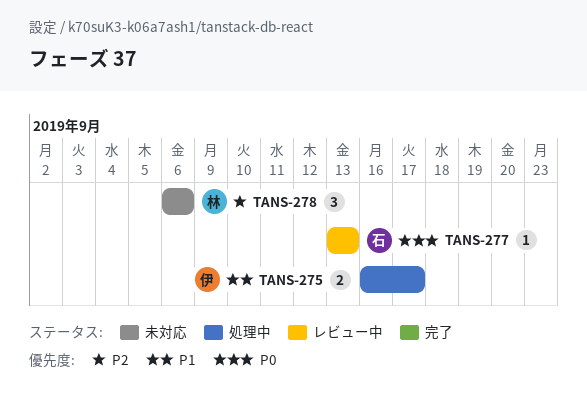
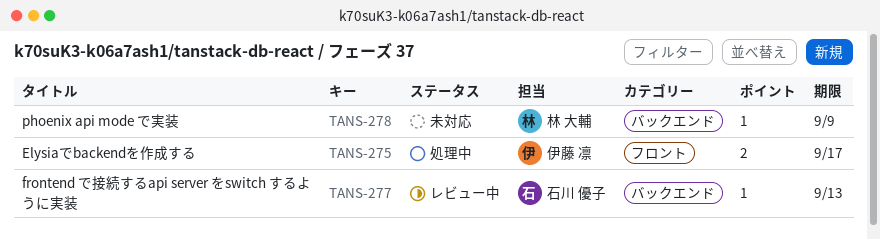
TANS-278, estimate: 3 -> 1
TANS-278, due: Sep 6 -> Sep 9

